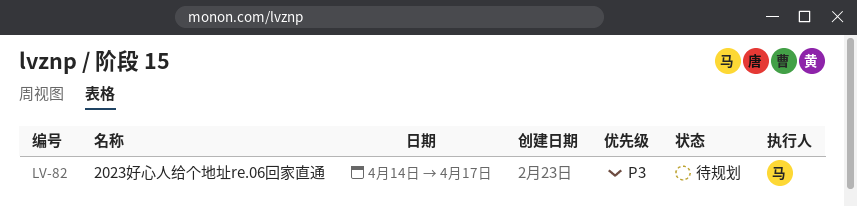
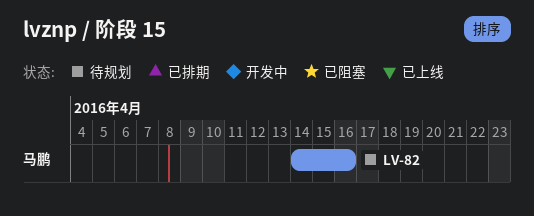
LV-82, due: Apr 17 -> Apr 16

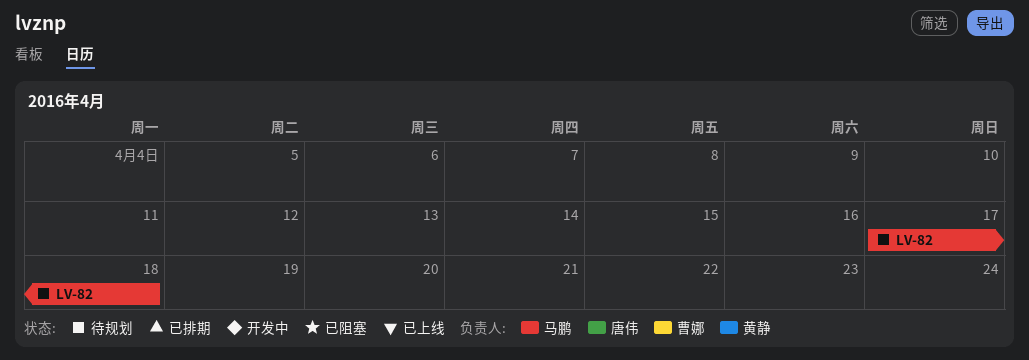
LV-82, start: Apr 14 -> Apr 17
LV-82, due: Apr 16 -> Apr 18

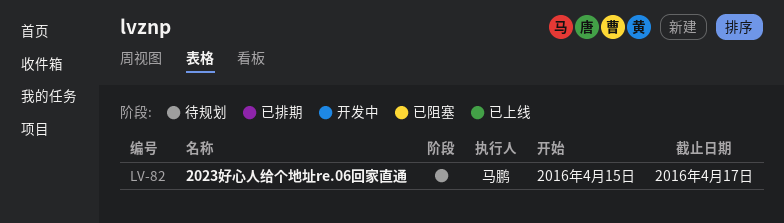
LV-82, start: Apr 17 -> Apr 15
LV-82, due: Apr 18 -> Apr 17

